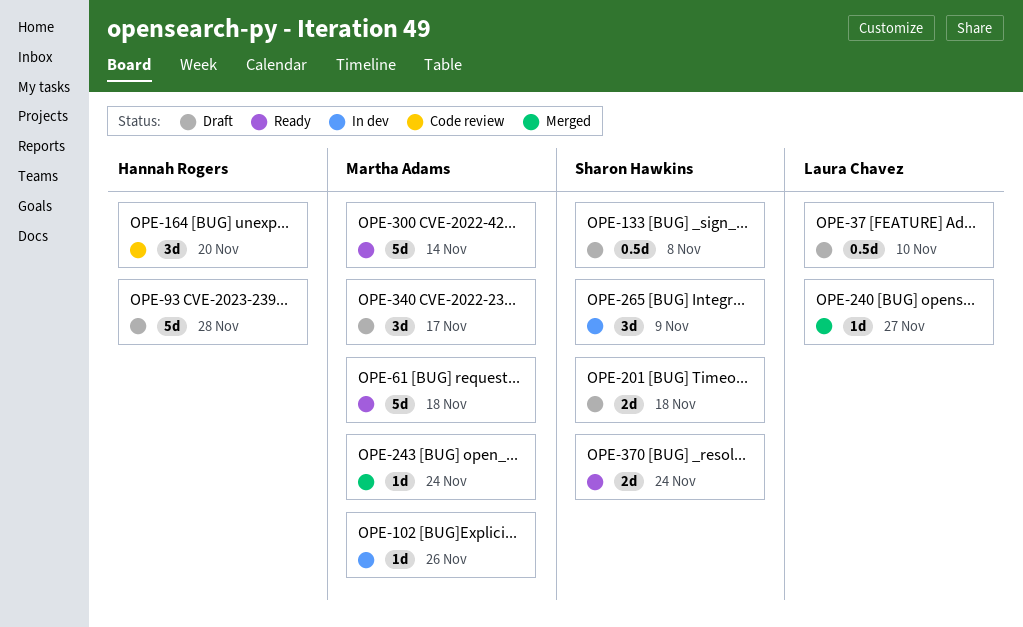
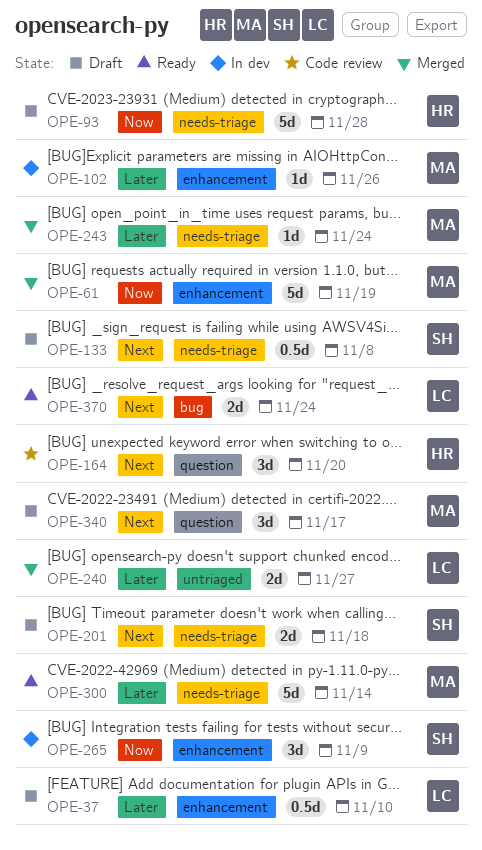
OPE-61, status: Ready -> Merged
OPE-61, due: Nov 18 -> Nov 19
OPE-240, estimate: 1d -> 2d
OPE-370, owner: Sharon Hawkins -> Laura Chavez

